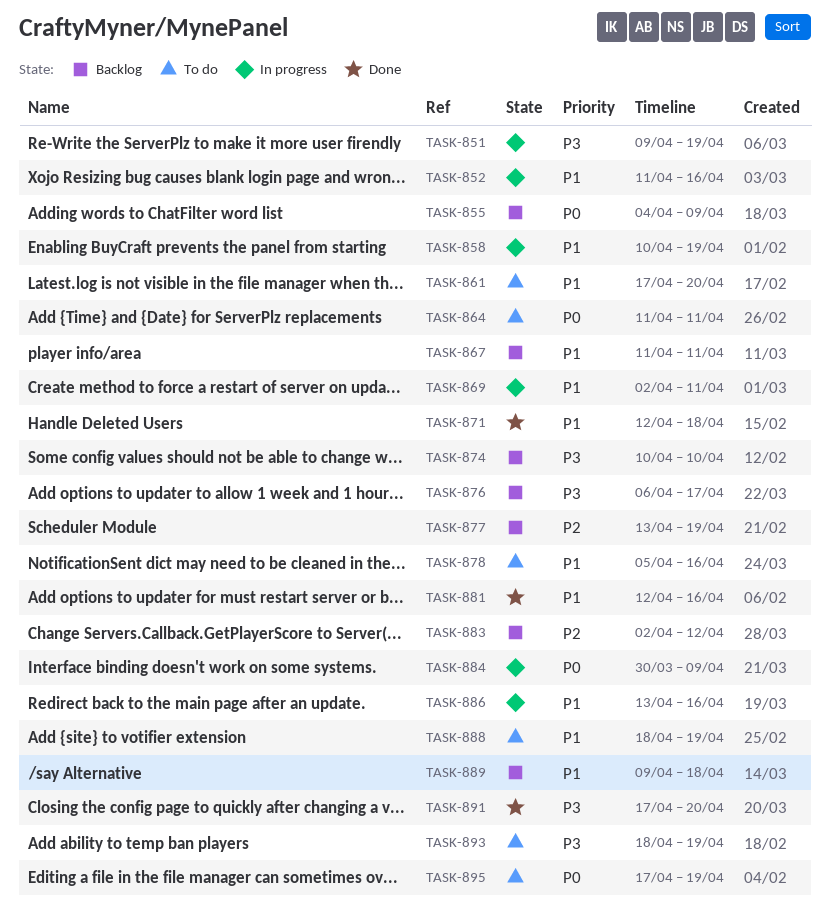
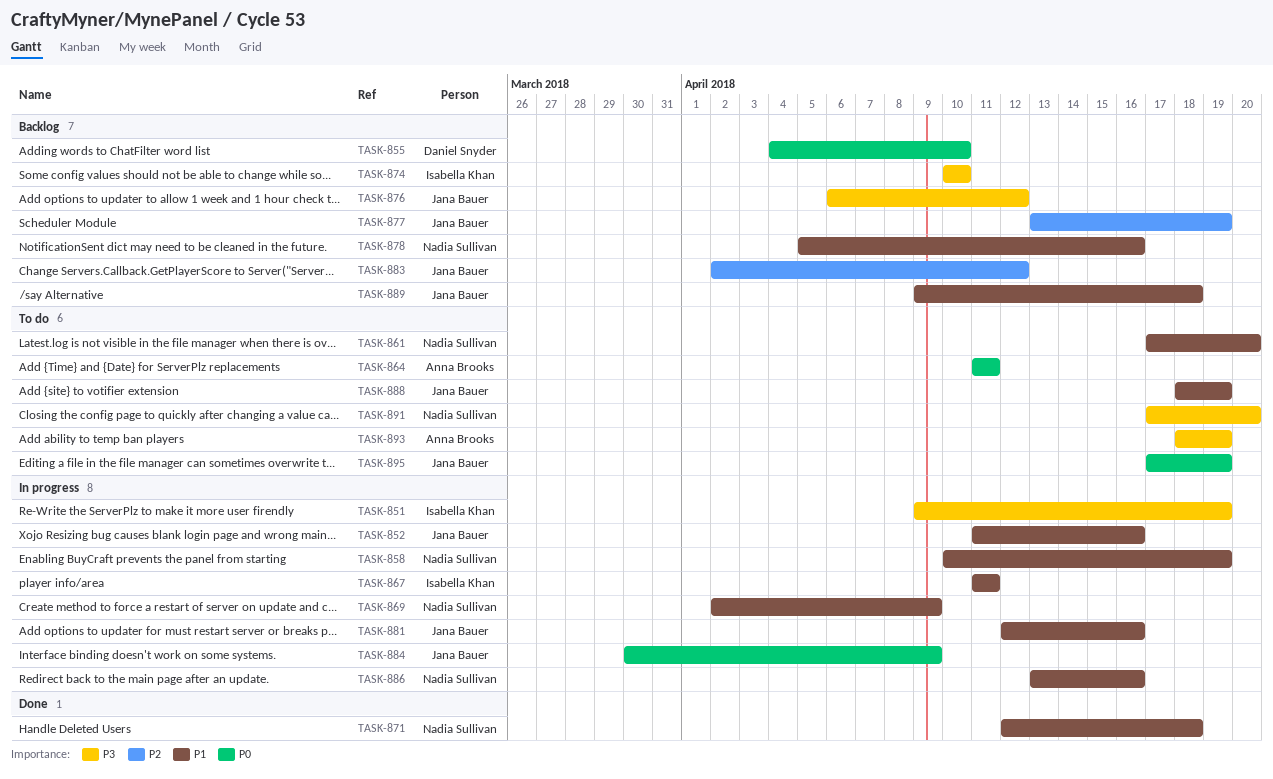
TASK-855, due: Apr 9 -> Apr 10
TASK-867, status: Backlog -> In progress
TASK-869, due: Apr 11 -> Apr 9
TASK-876, due: Apr 17 -> Apr 12
TASK-878, status: To do -> Backlog
TASK-881, status: Done -> In progress
TASK-891, status: Done -> To do

